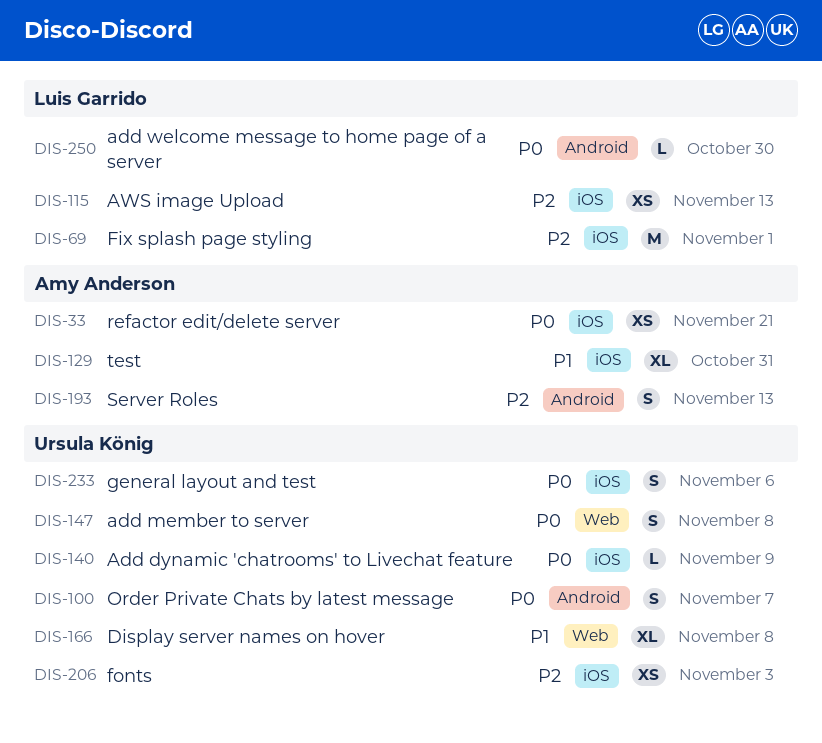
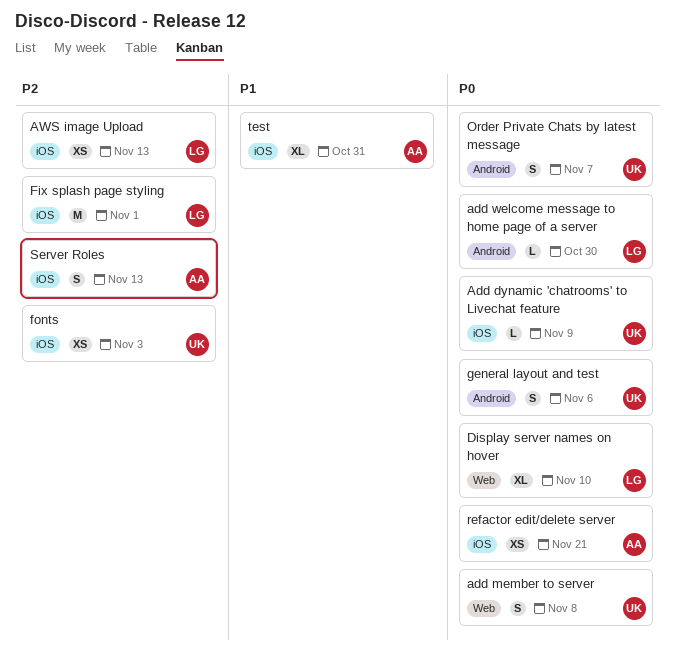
Display server names on hover, owner: Ursula König -> Luis Garrido
Display server names on hover, priority: P1 -> P0
Display server names on hover, due: Nov 8 -> Nov 10
general layout and test, label: iOS -> Android
Server Roles, label: Android -> iOS

